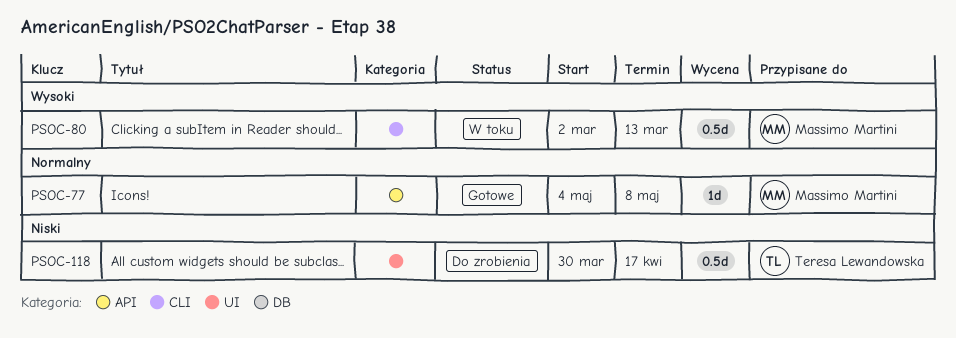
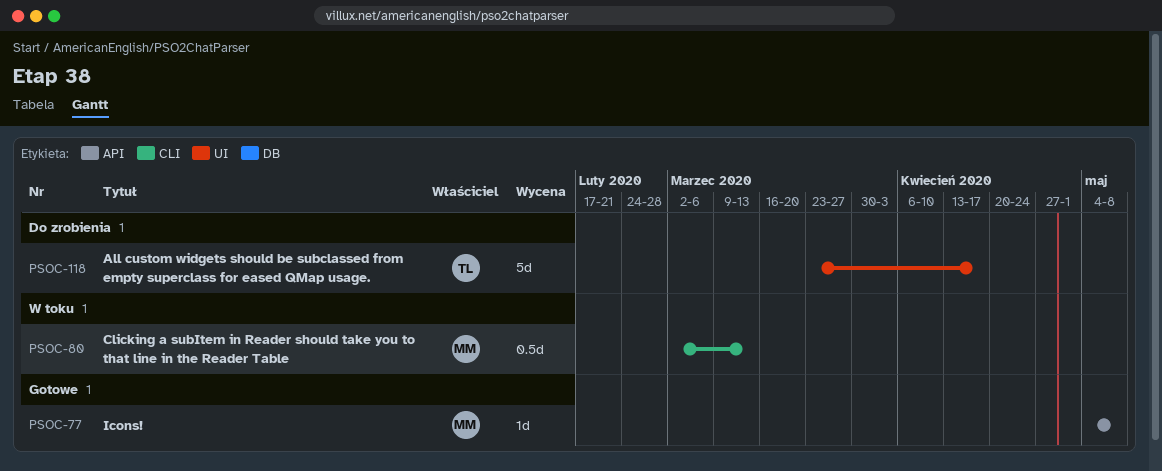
PSOC-118, estimate: 0.5d -> 5d
PSOC-118, start: Mar 30 -> Mar 23

